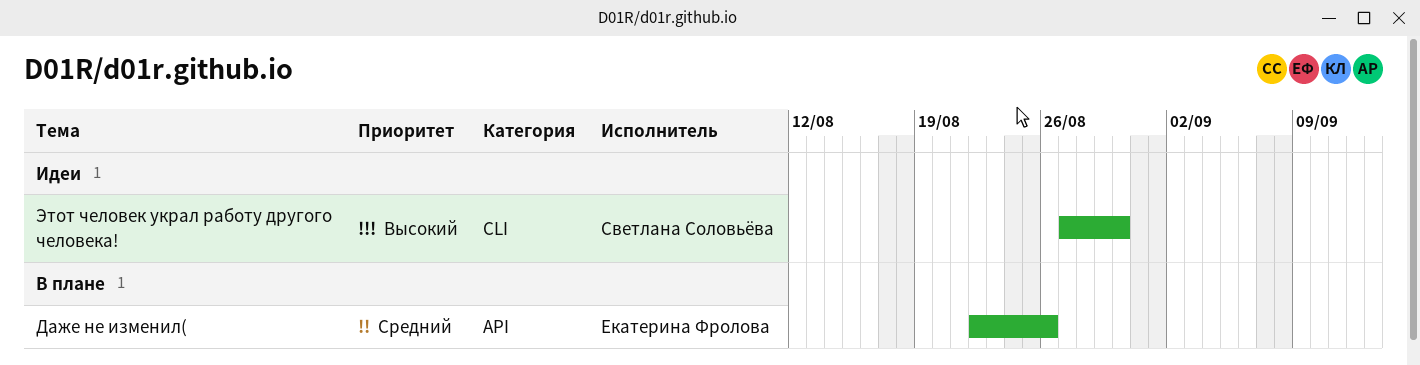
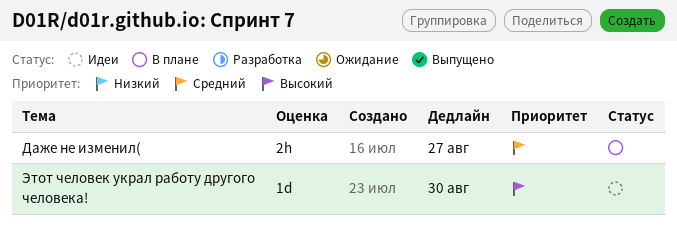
Даже не изменил(, due: Aug 26 -> Aug 27

